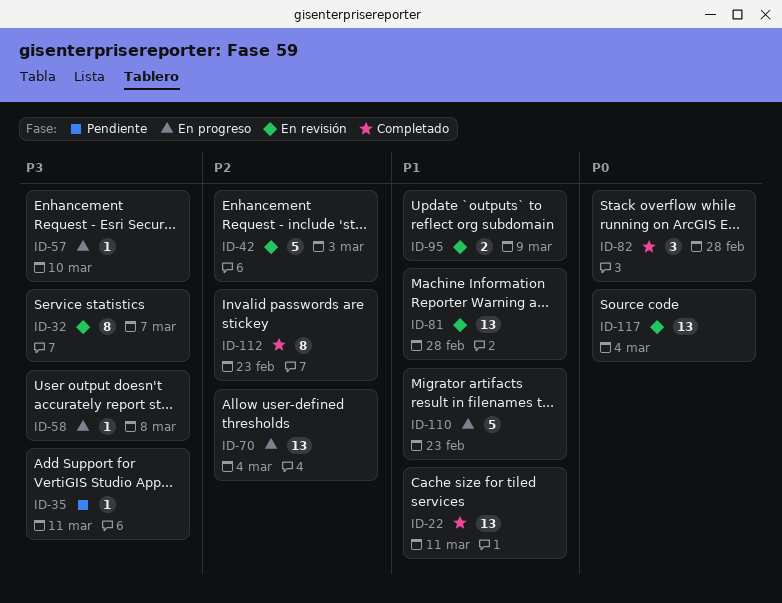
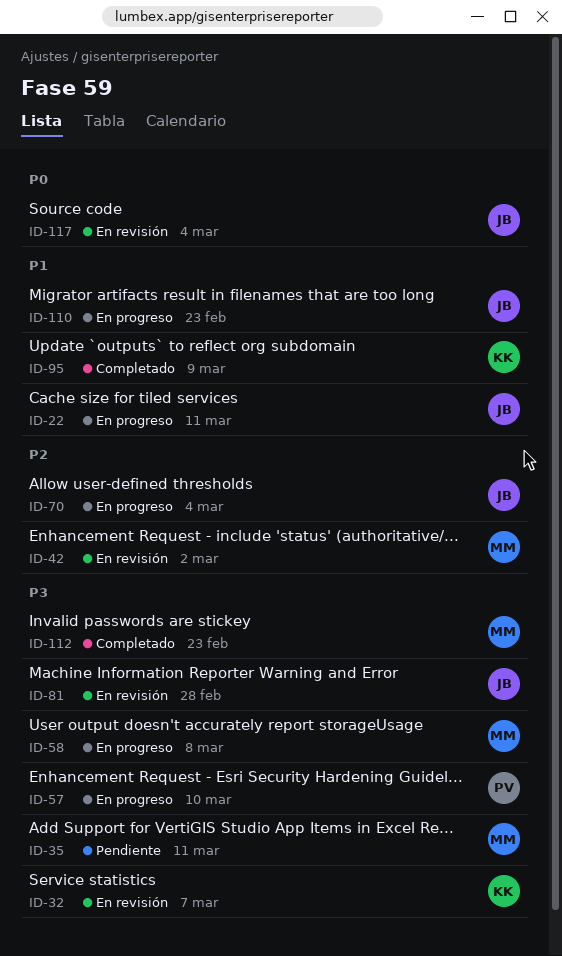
ID-22, status: Completado -> En progreso
ID-42, due: Mar 3 -> Mar 2
ID-81, priority: P1 -> P3
ID-82: present -> none
ID-95, status: En revisión -> Completado
ID-112, priority: P2 -> P3

